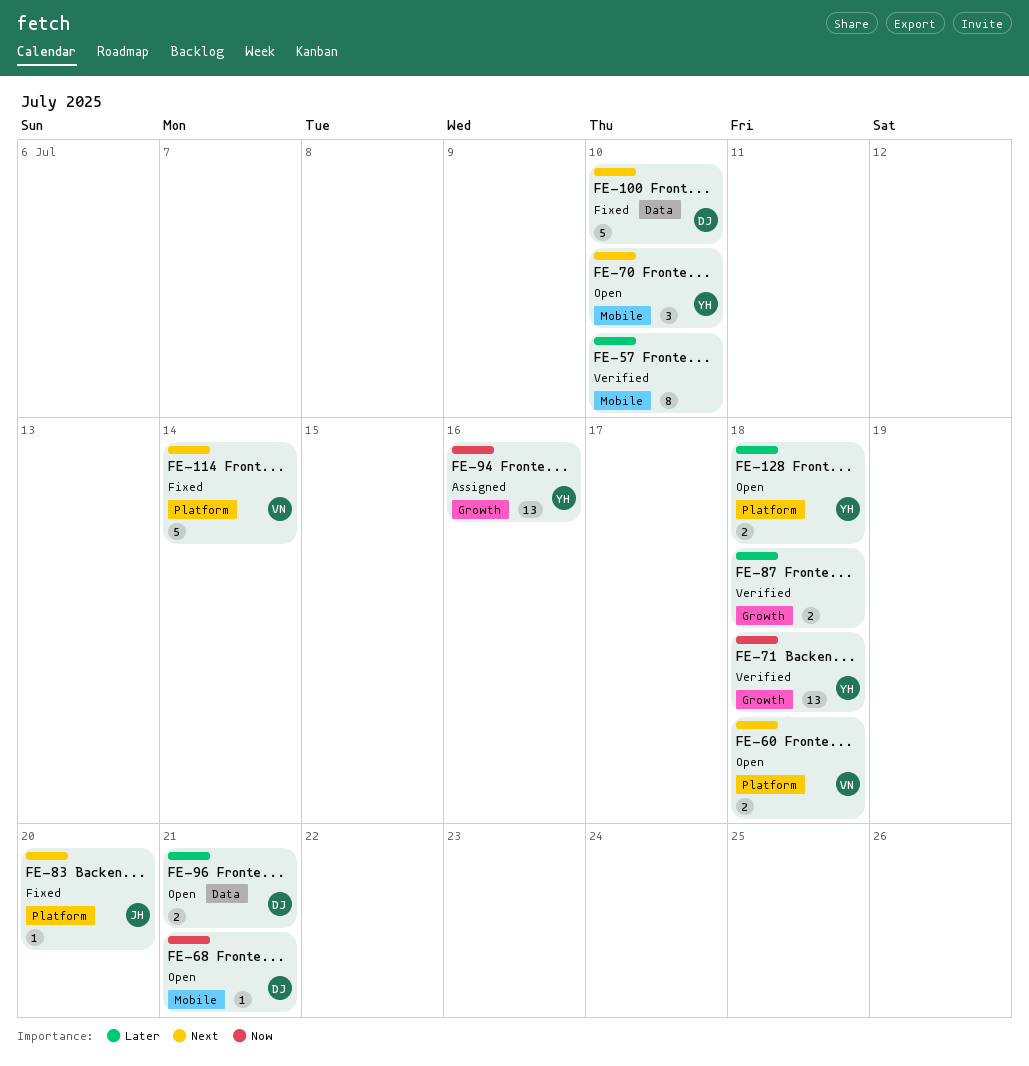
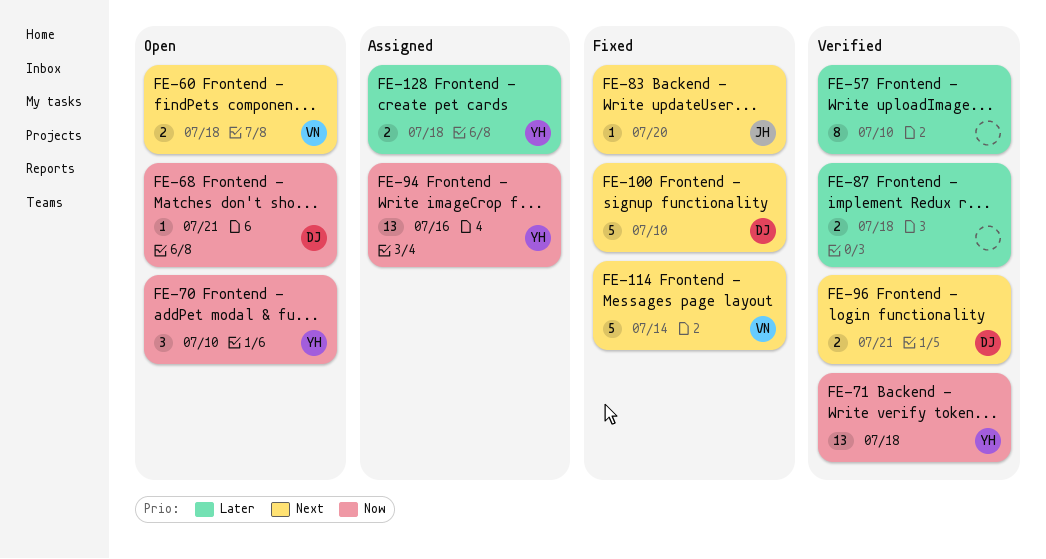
FE-70, priority: Next -> Now
FE-96, status: Open -> Verified
FE-96, priority: Later -> Next
FE-128, status: Open -> Assigned

